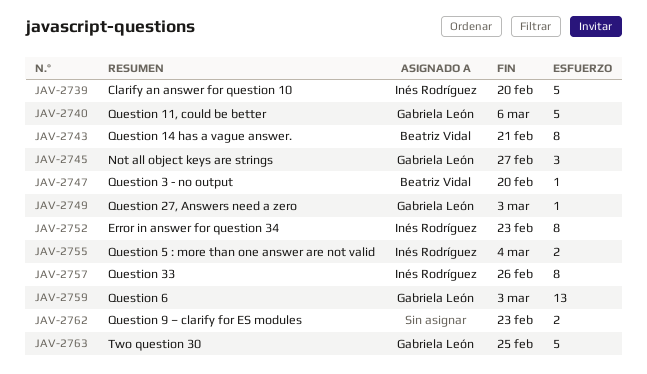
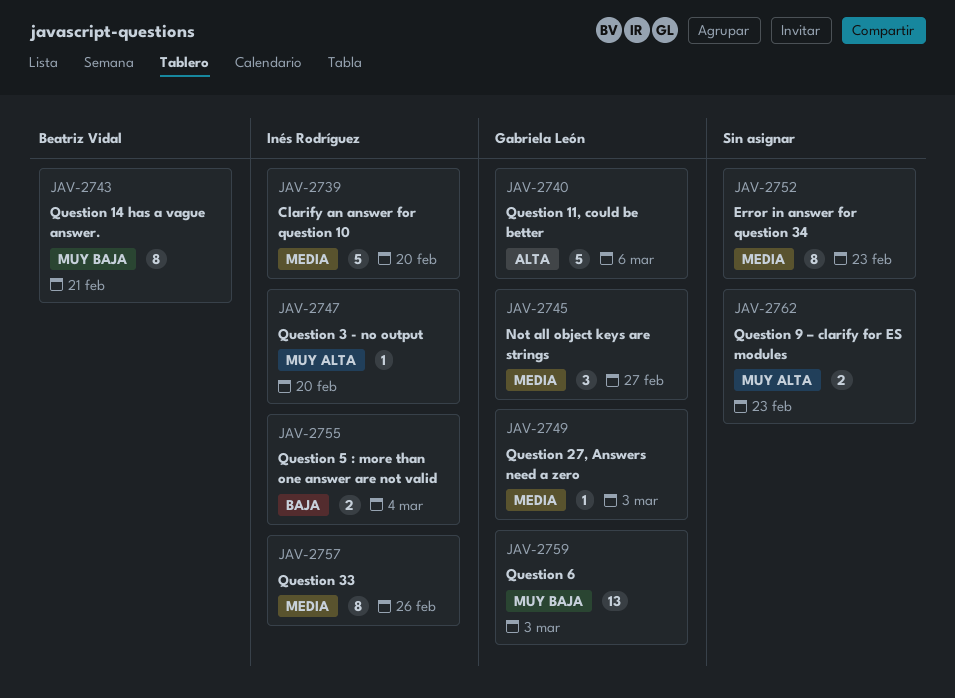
JAV-2747, owner: Beatriz Vidal -> Inés Rodríguez
JAV-2752, owner: Inés Rodríguez -> none
JAV-2763: present -> none

